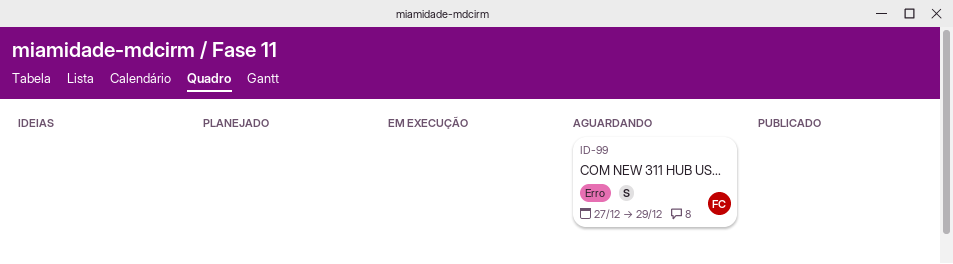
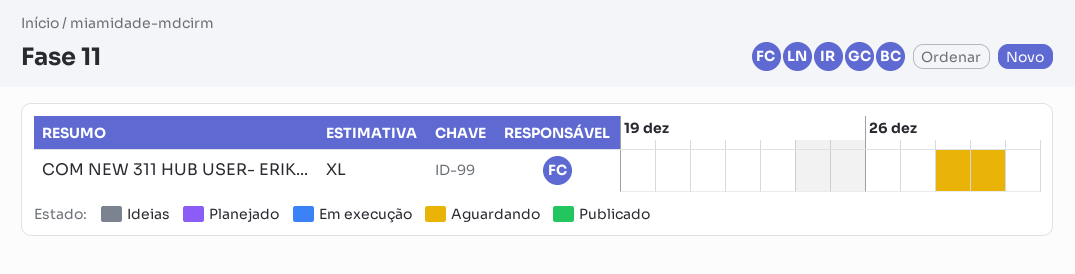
ID-99, estimate: S -> XL
ID-99, start: Dec 27 -> Dec 28

